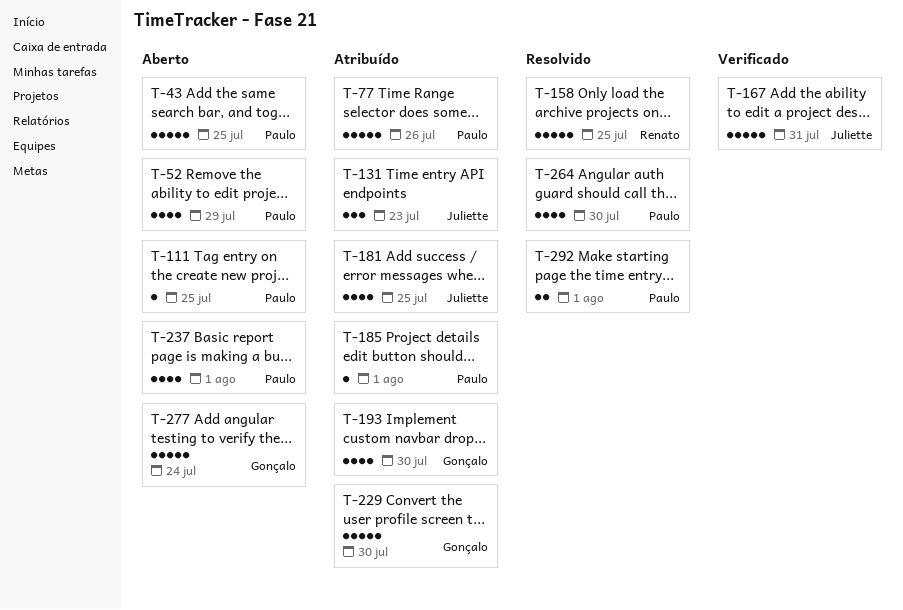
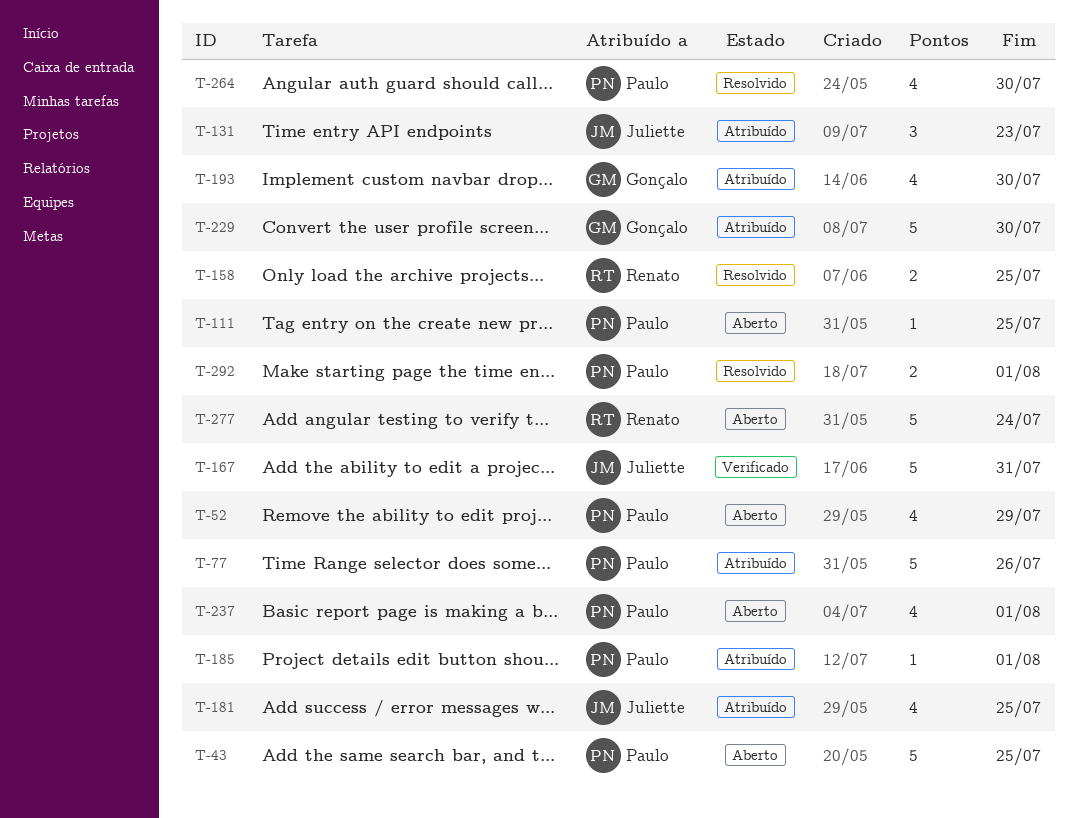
T-158, estimate: 5 -> 2
T-277, owner: Gonçalo -> Renato

